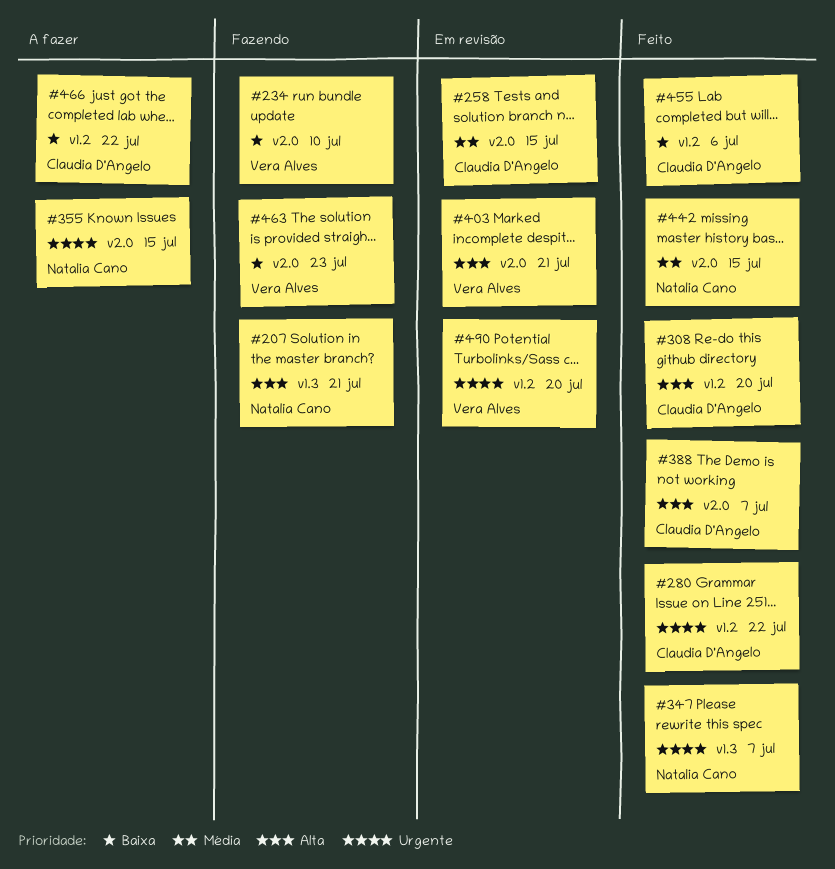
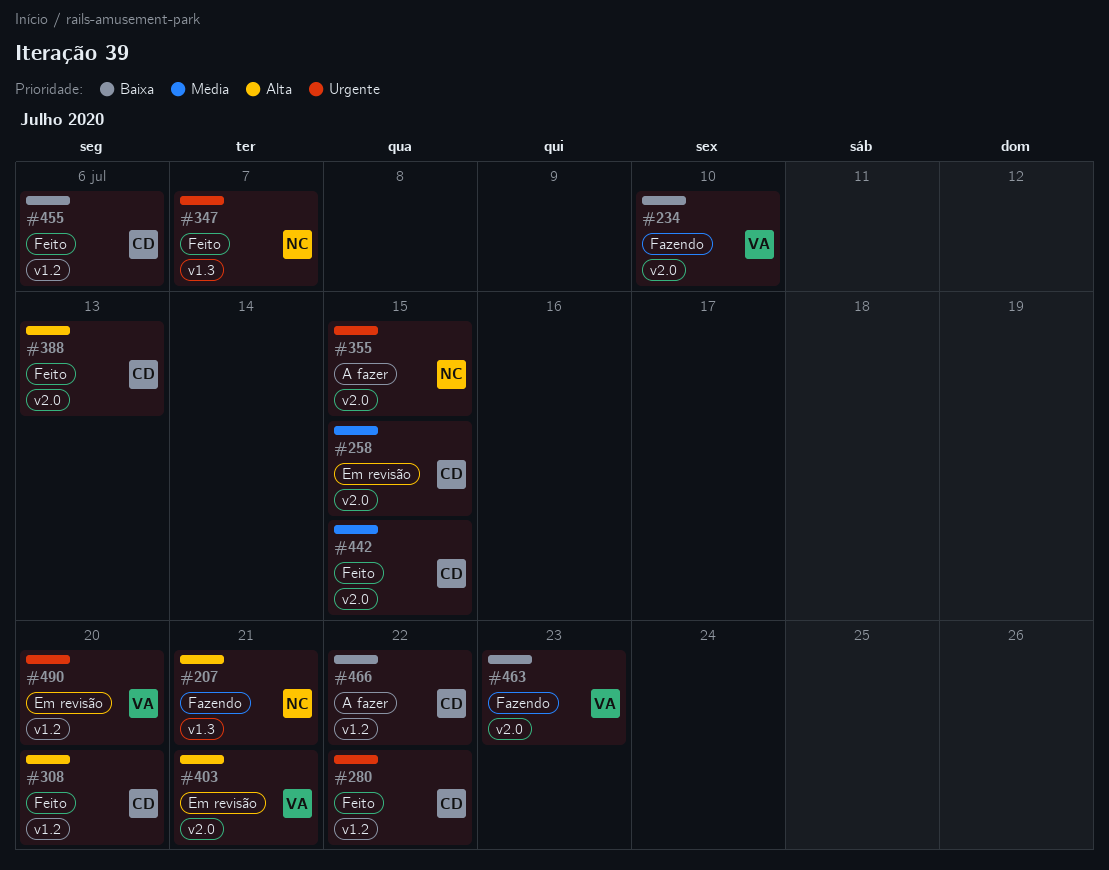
#388, due: Jul 7 -> Jul 13
#442, owner: Natalia Cano -> Claudia D'Angelo

